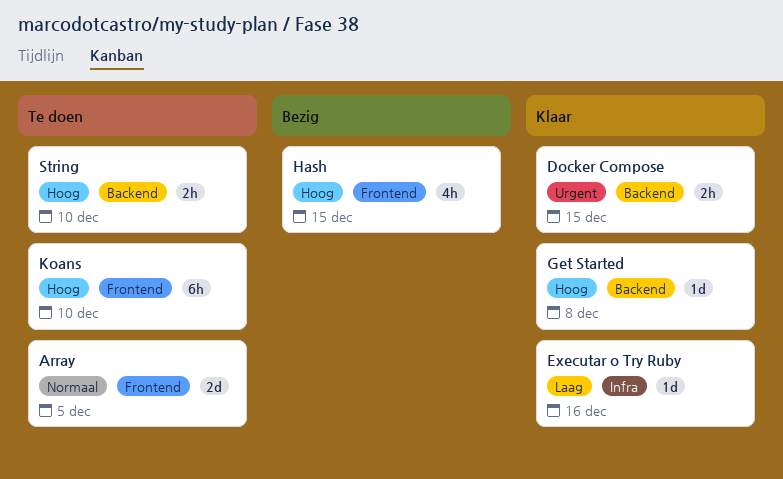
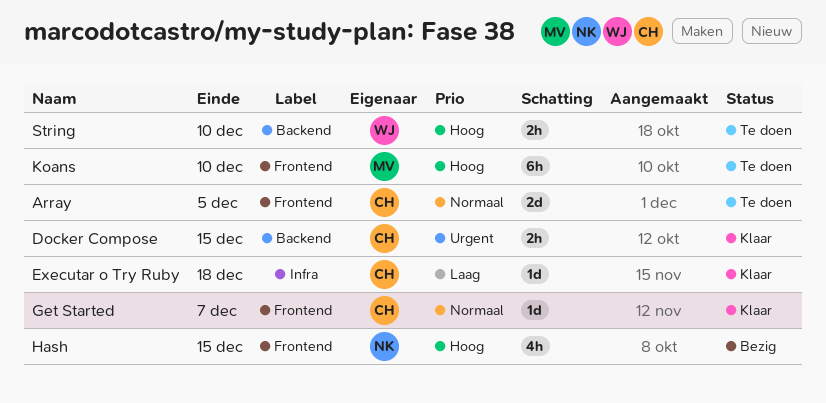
Executar o Try Ruby, due: Dec 16 -> Dec 18
Get Started, priority: Hoog -> Normaal
Get Started, label: Backend -> Frontend
Get Started, due: Dec 8 -> Dec 7

